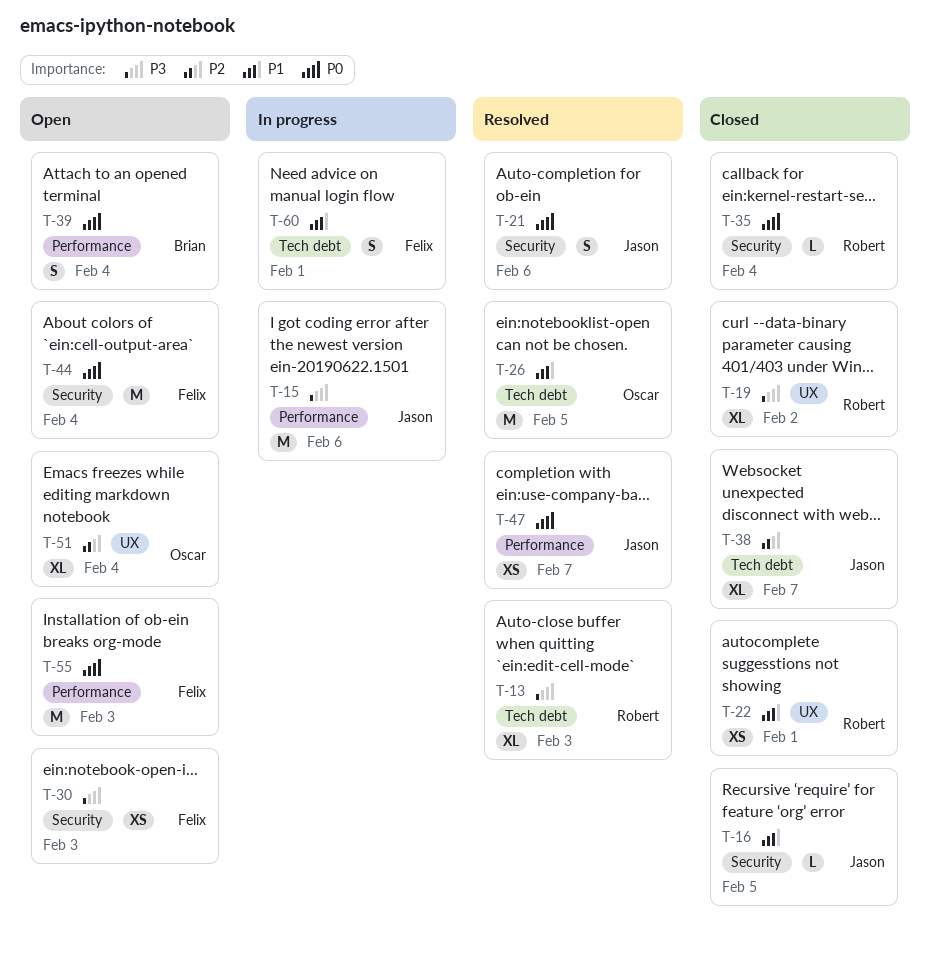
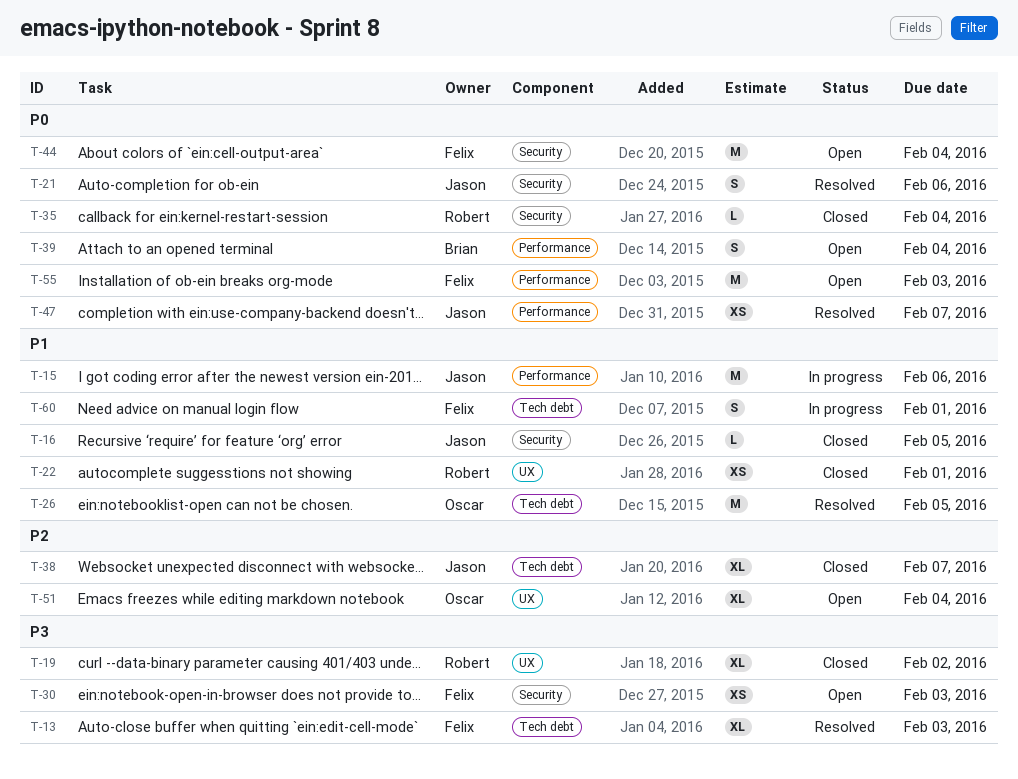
T-13, owner: Robert -> Felix
T-15, priority: P3 -> P1

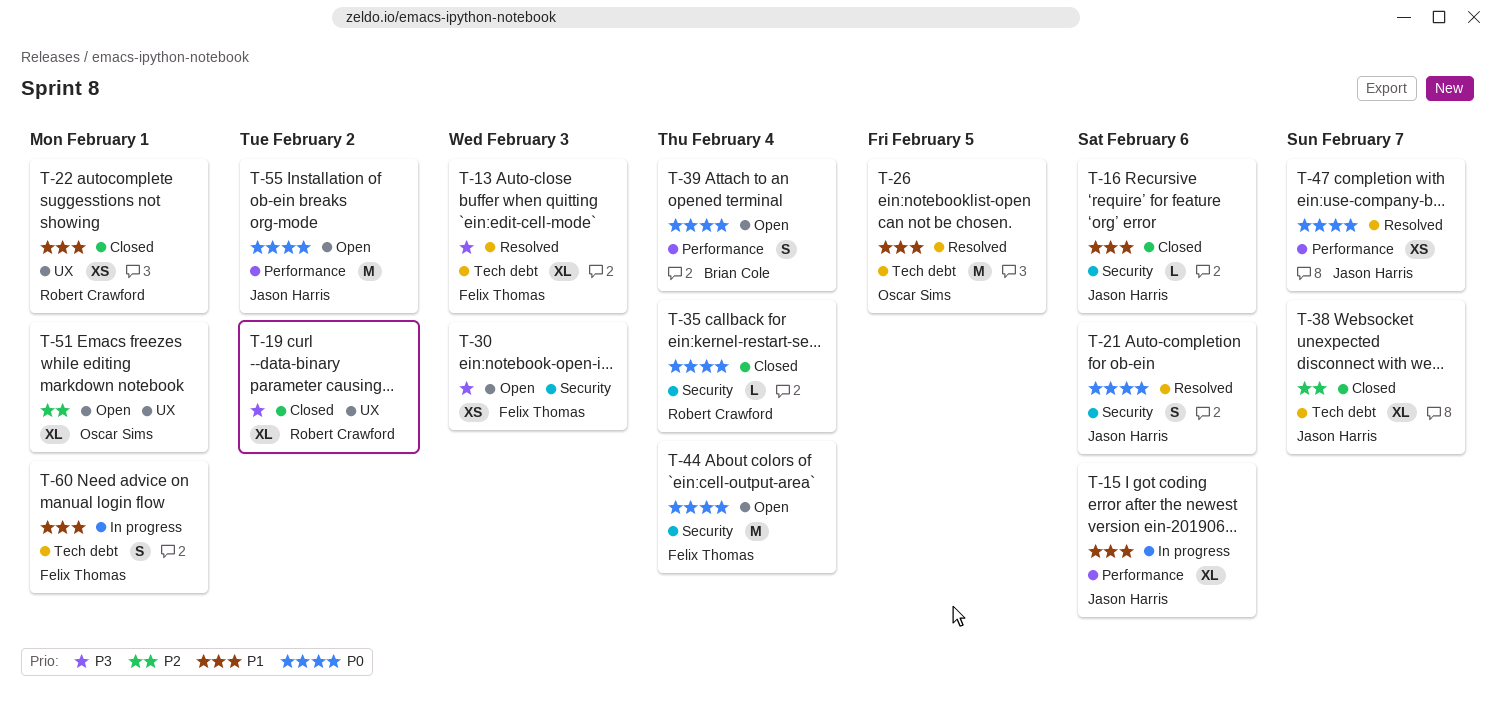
T-15, estimate: M -> XL
T-16, due: Feb 5 -> Feb 6
T-51, due: Feb 4 -> Feb 1
T-55, owner: Felix Thomas -> Jason Harris
T-55, due: Feb 3 -> Feb 2

